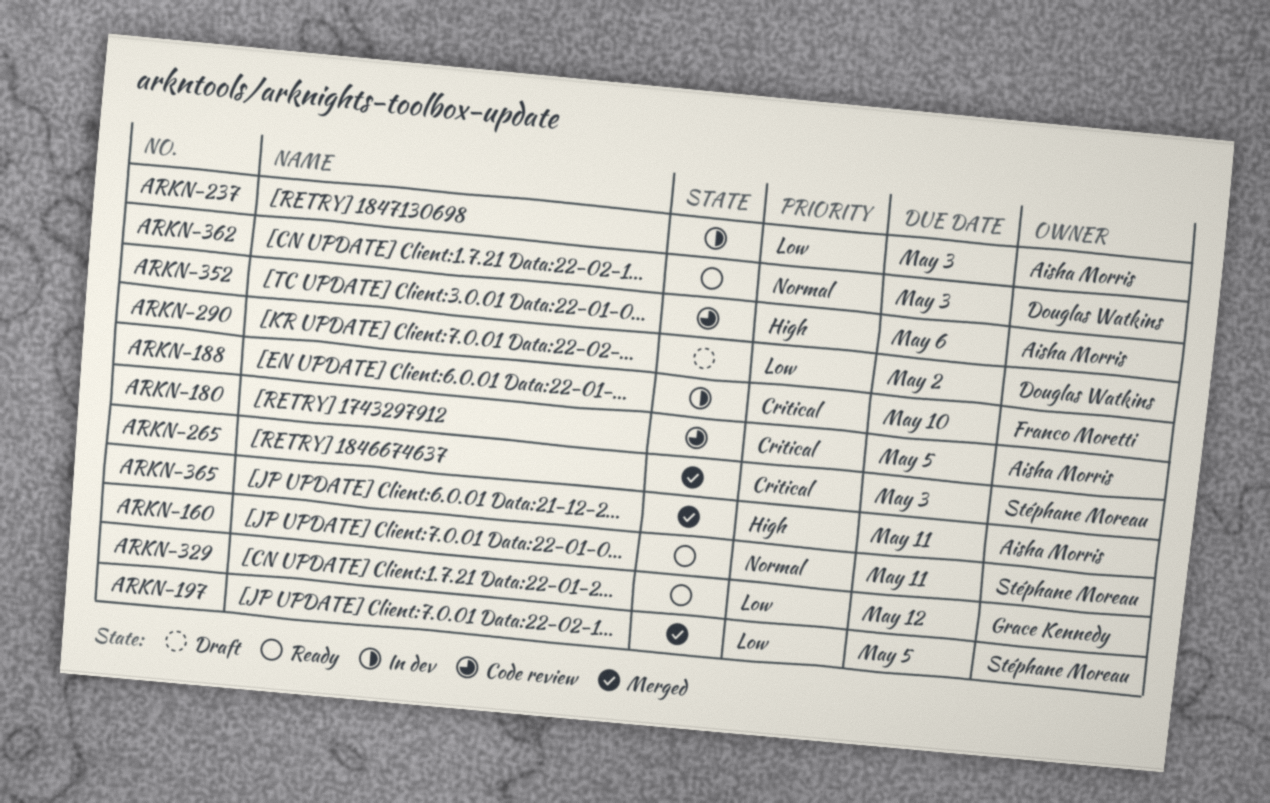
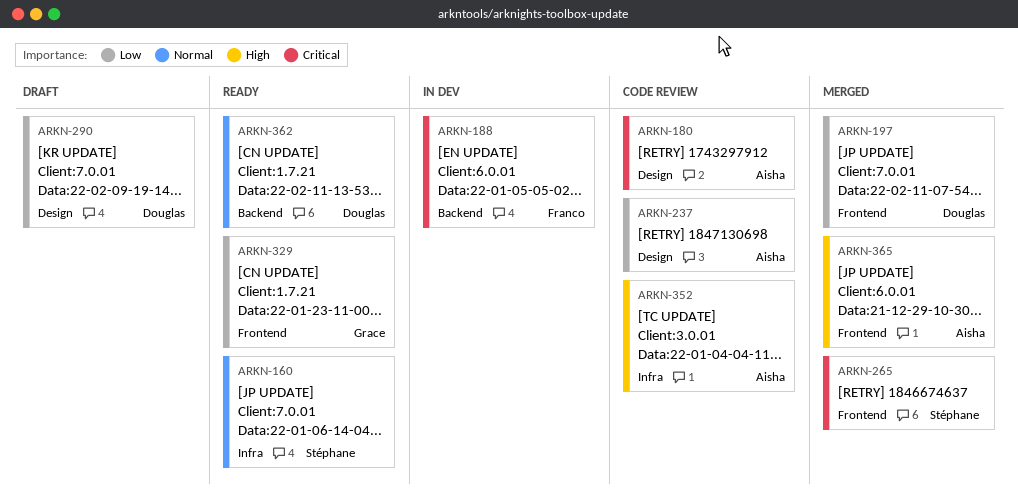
ARKN-197, owner: Stéphane Moreau -> Douglas Watkins
ARKN-237, status: In dev -> Code review

